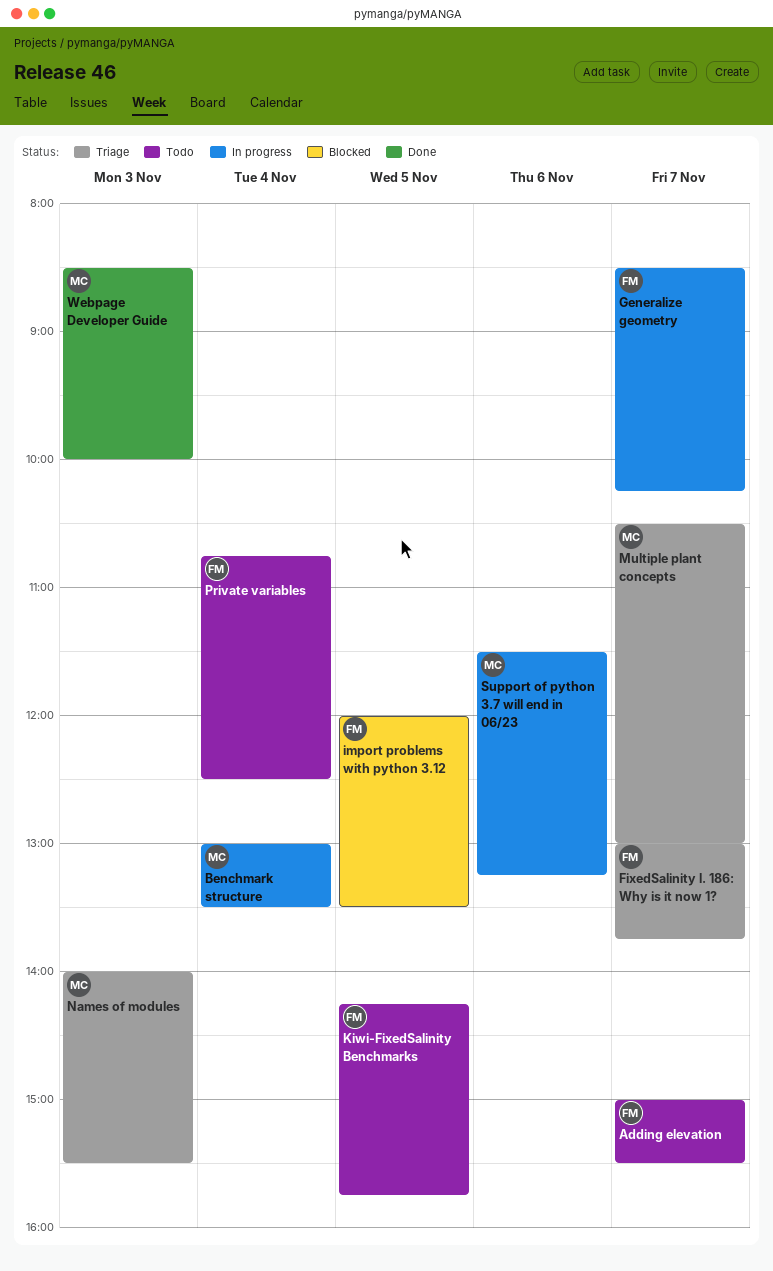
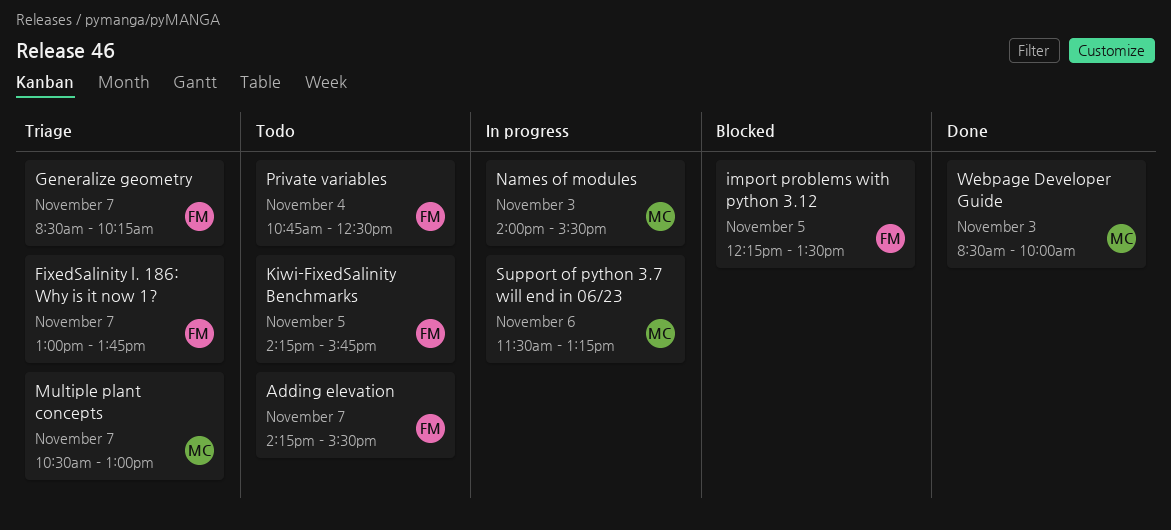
Adding elevation, begins: 15:00 -> 14:15
Benchmark structure: present -> none
Generalize geometry, status: In progress -> Triage
import problems with python 3.12, begins: 12:00 -> 12:15
Names of modules, status: Triage -> In progress

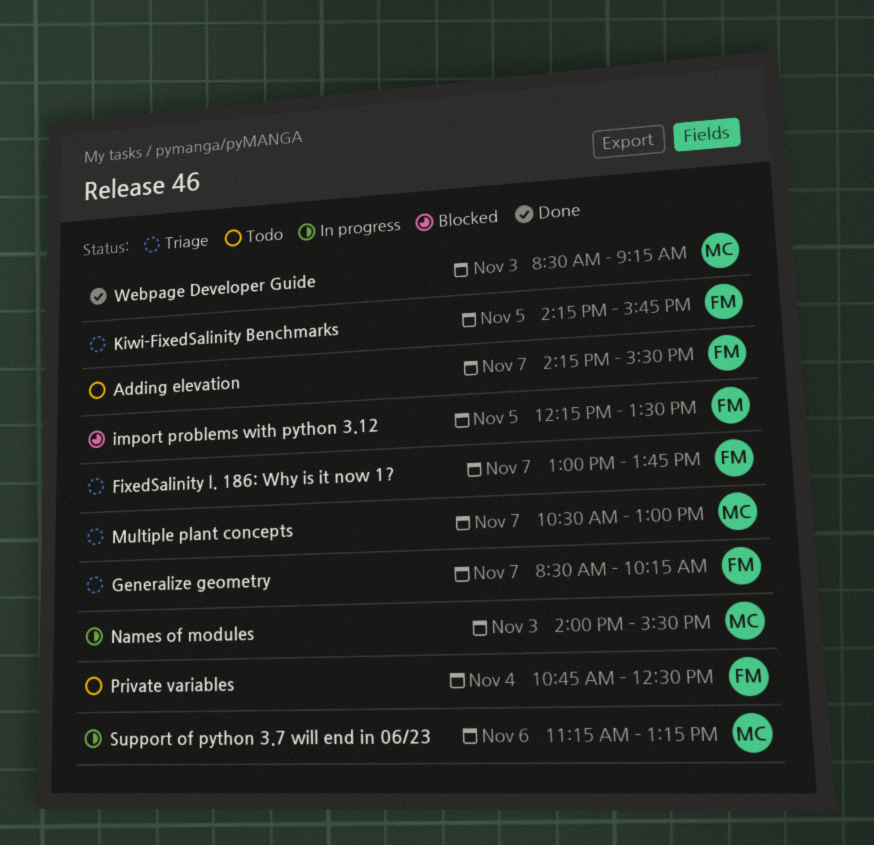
Kiwi-FixedSalinity Benchmarks, status: Todo -> Triage
Support of python 3.7 will end in 06/23, begins: 11:30 -> 11:15
Webpage Developer Guide, ends: 10:00 -> 09:15

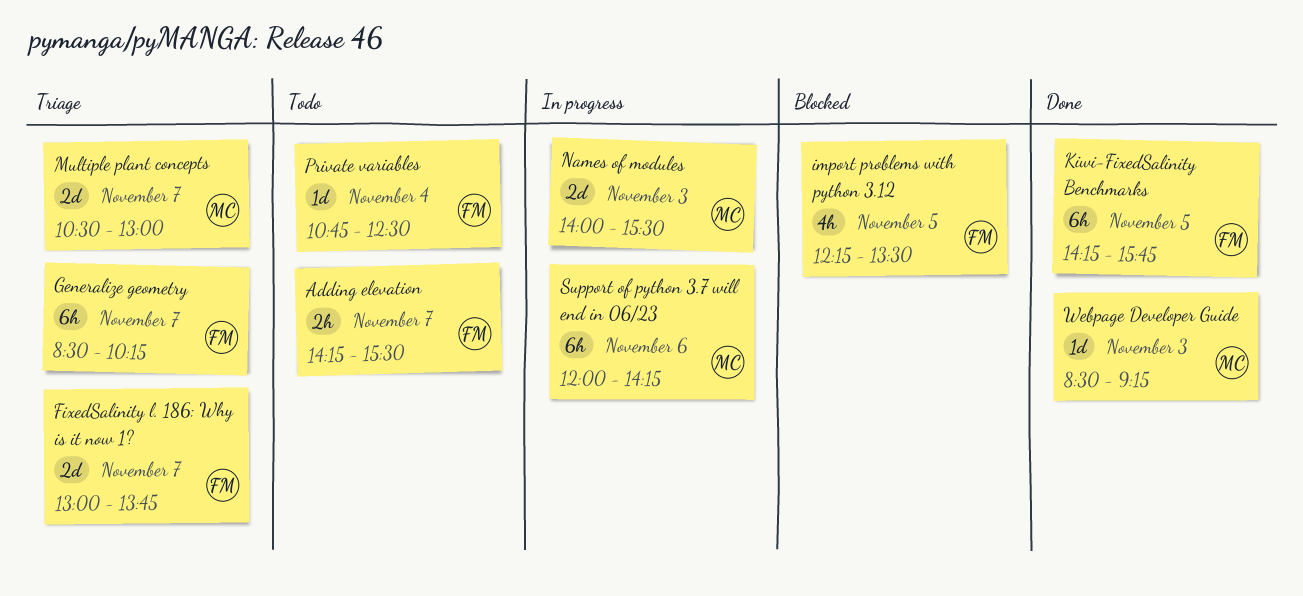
Kiwi-FixedSalinity Benchmarks, status: Triage -> Done
Support of python 3.7 will end in 06/23, begins: 11:15 -> 12:00
Support of python 3.7 will end in 06/23, ends: 13:15 -> 14:15

